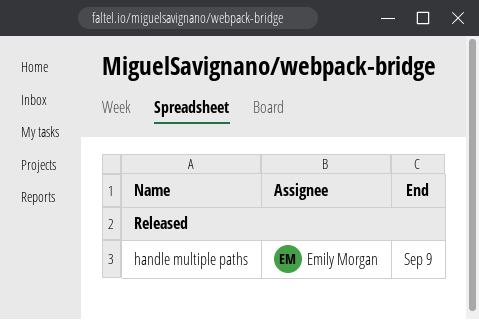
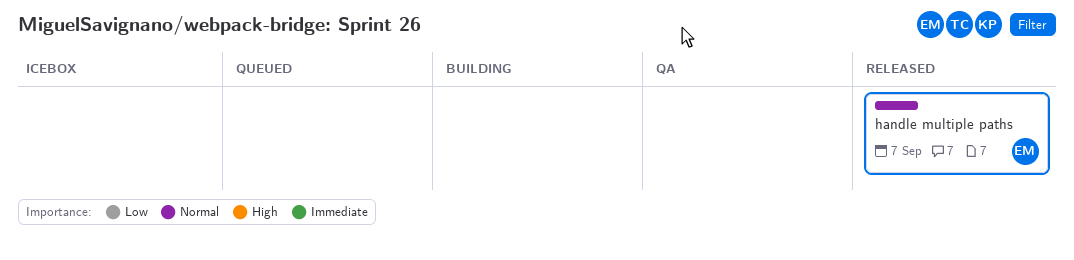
handle multiple paths, due: Sep 9 -> Sep 7

